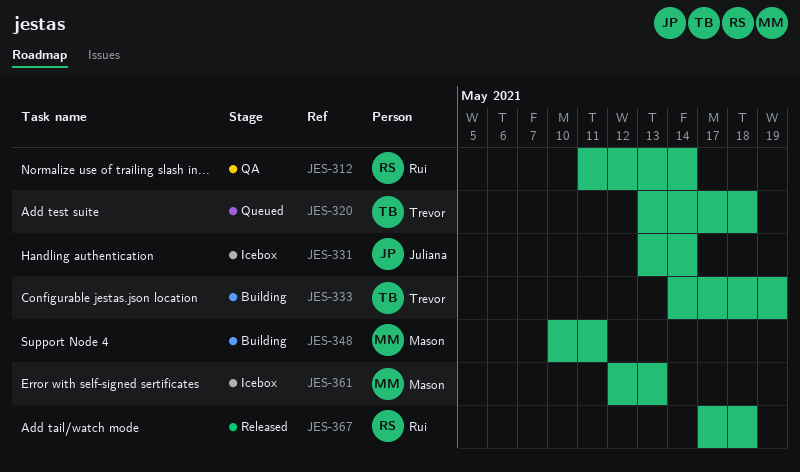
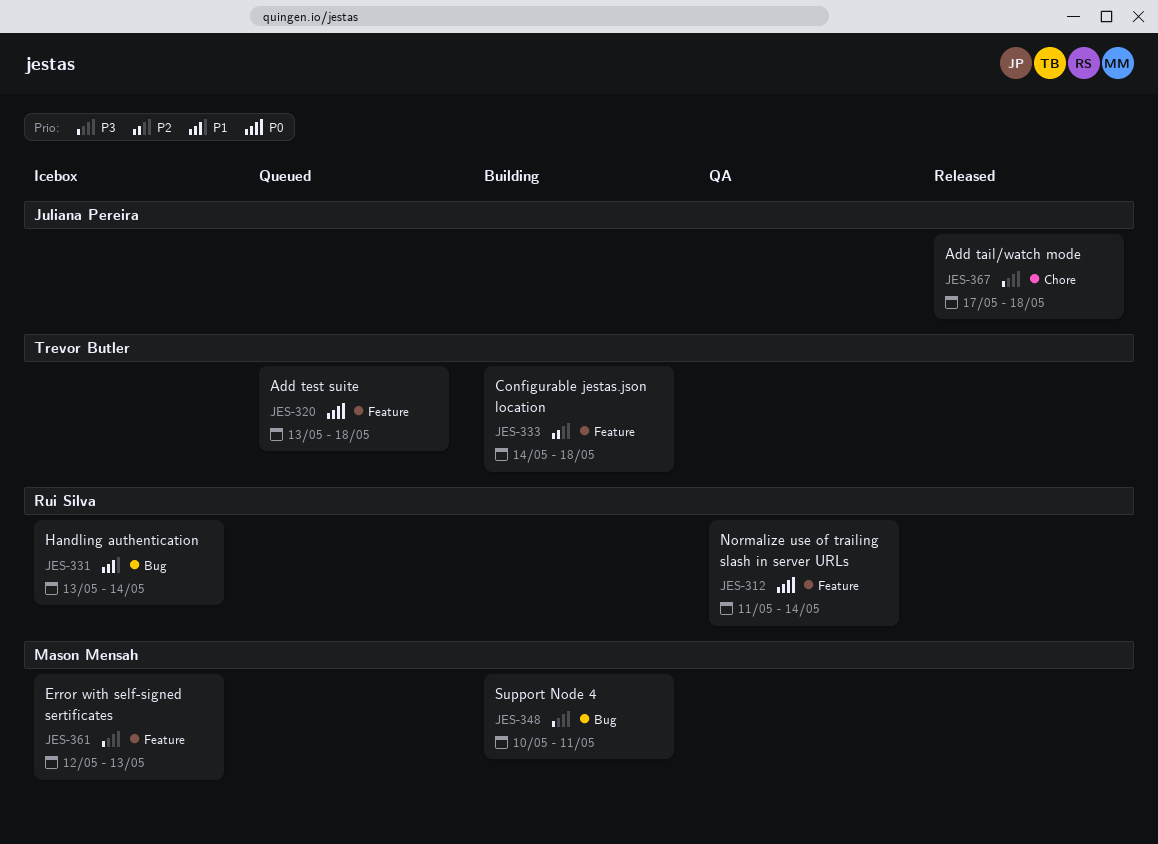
JES-331, owner: Juliana Pereira -> Rui Silva
JES-333, due: May 19 -> May 18
JES-367, owner: Rui Silva -> Juliana Pereira

